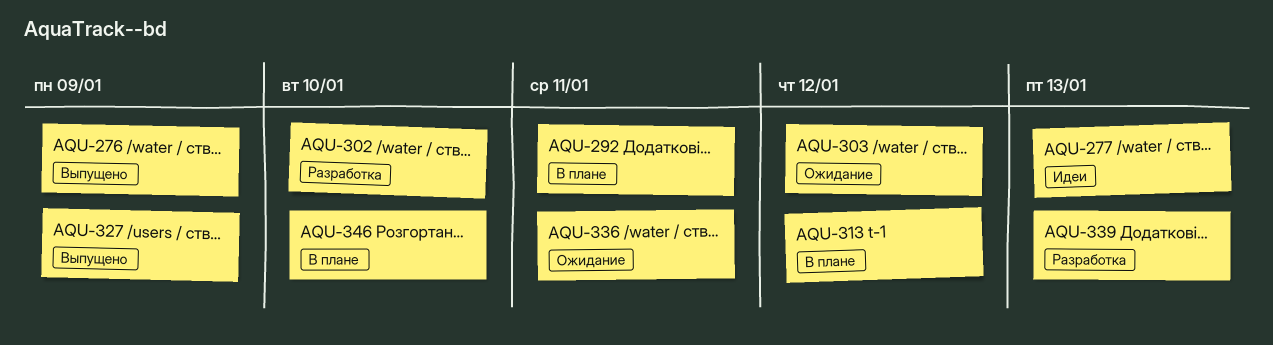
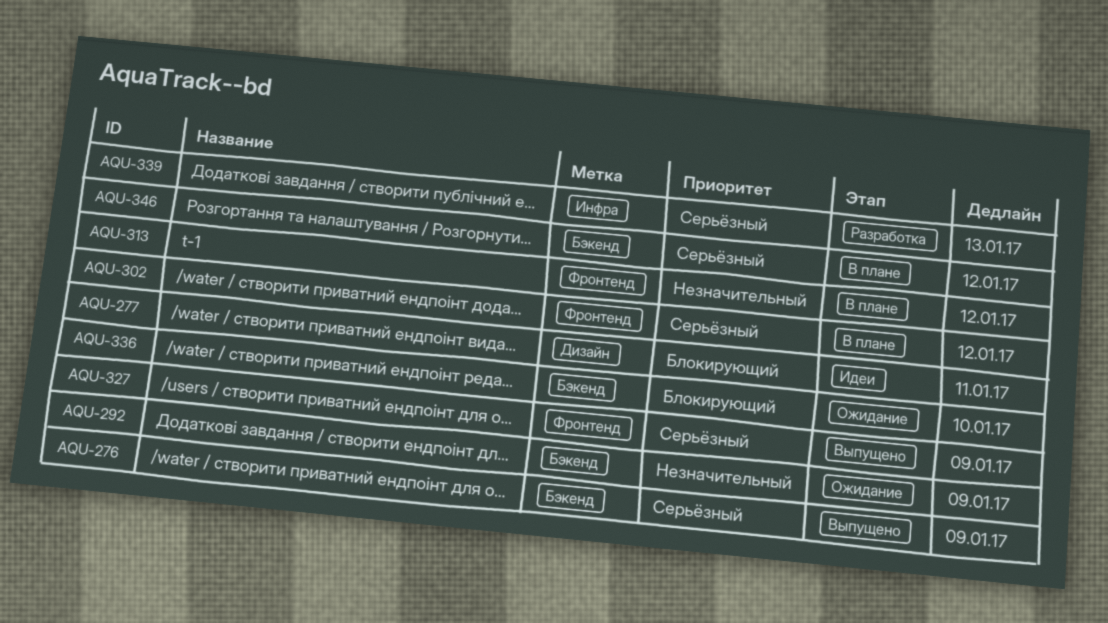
AQU-277, due: Jan 13 -> Jan 11
AQU-292, status: В плане -> Ожидание
AQU-292, due: Jan 11 -> Jan 9
AQU-302, status: Разработка -> В плане
AQU-302, due: Jan 10 -> Jan 12
AQU-303: present -> none
AQU-336, due: Jan 11 -> Jan 10
AQU-346, due: Jan 10 -> Jan 12

